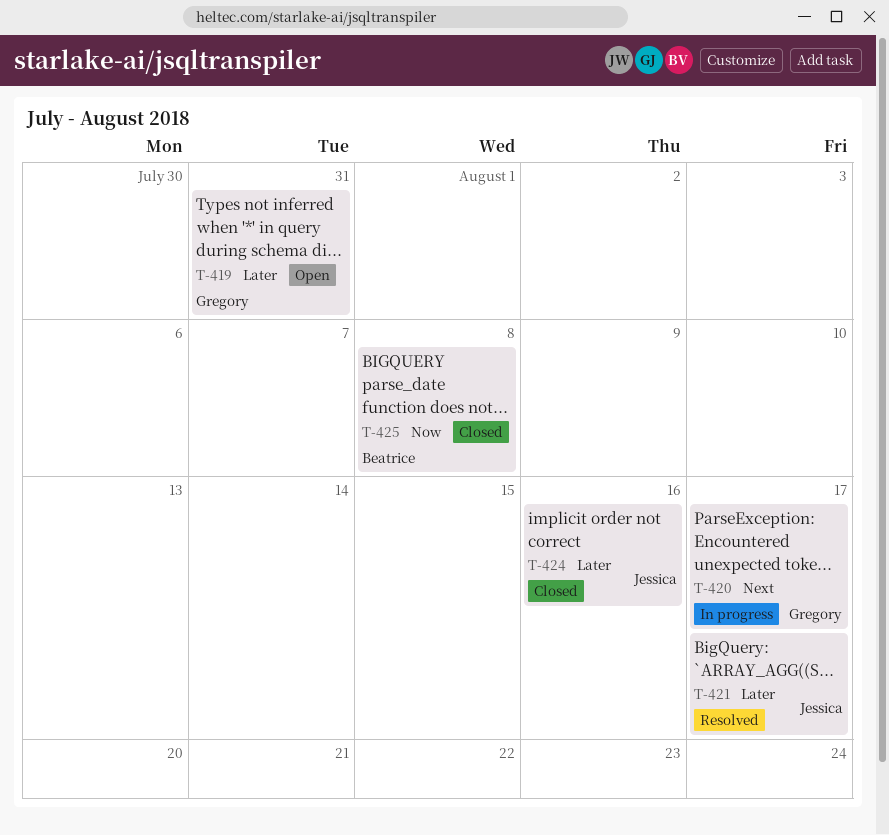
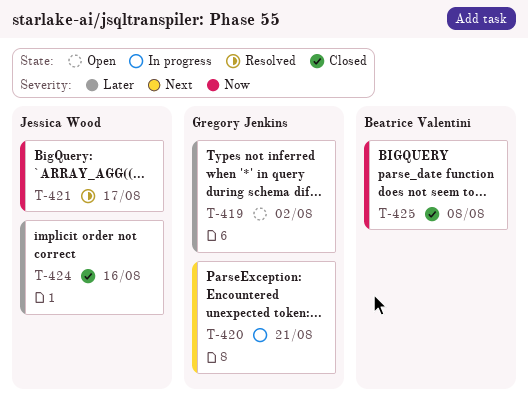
T-419, due: Jul 31 -> Aug 2
T-420, due: Aug 17 -> Aug 21
T-421, priority: Later -> Now

